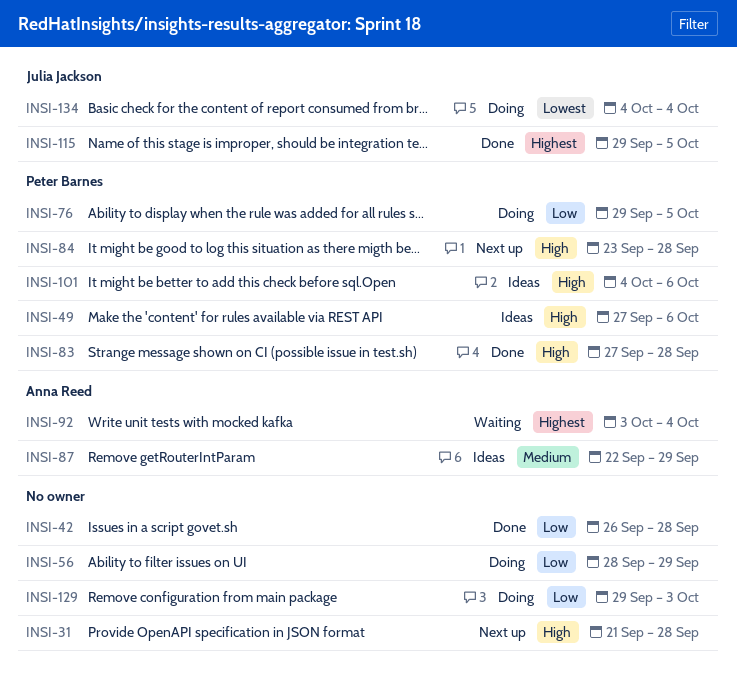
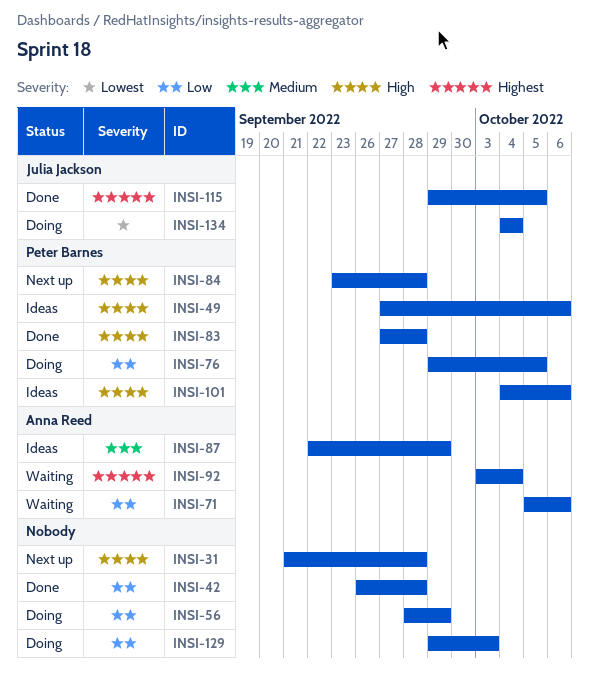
INSI-71: none -> present

